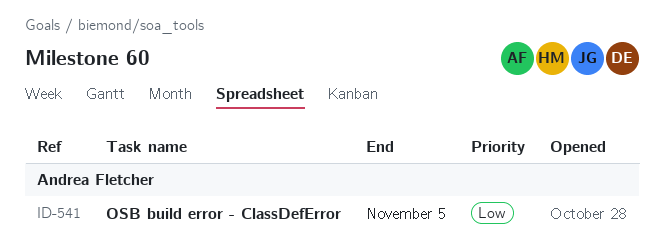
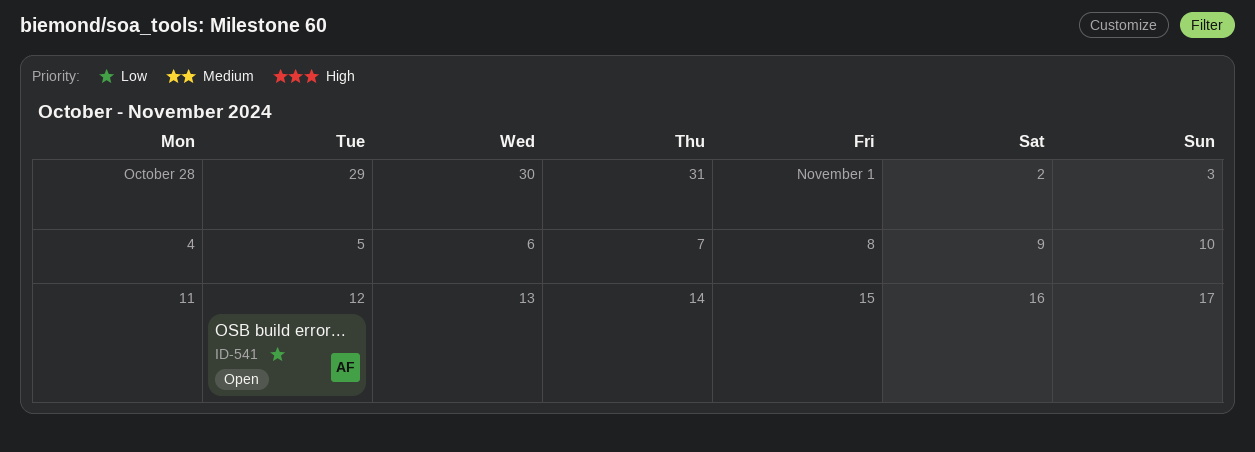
ID-541, due: Nov 5 -> Nov 12

